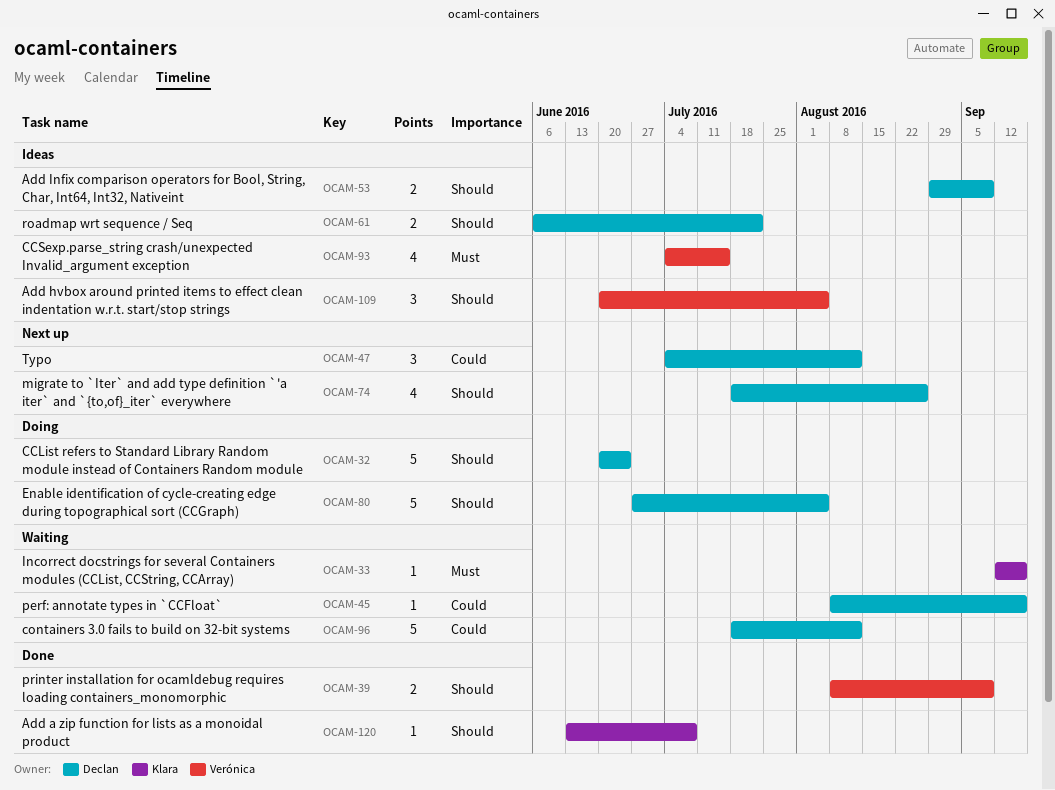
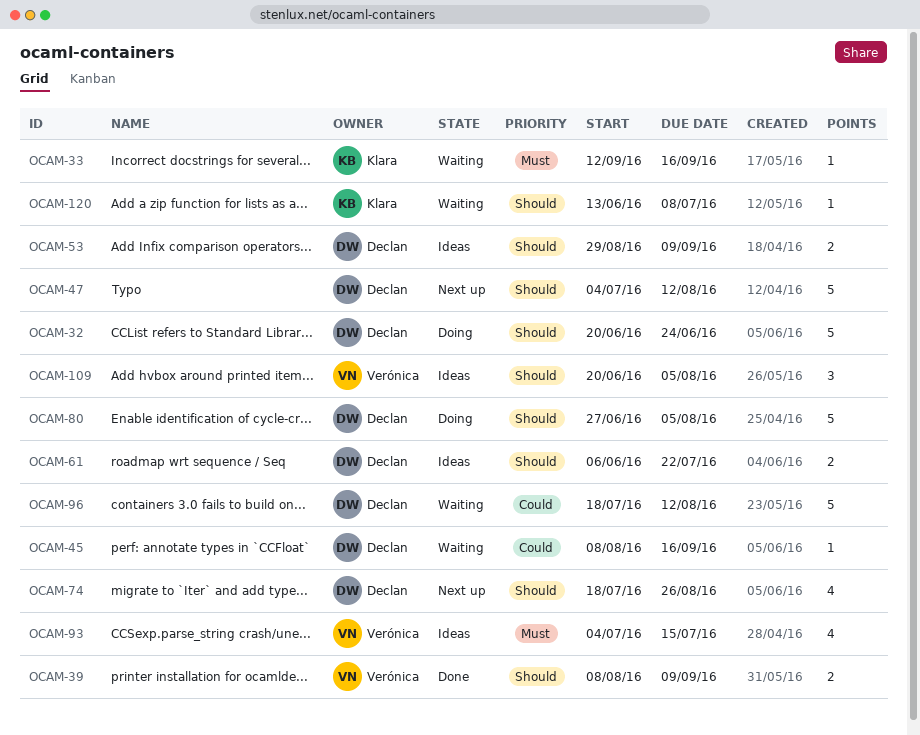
OCAM-47, priority: Could -> Should
OCAM-47, estimate: 3 -> 5
OCAM-120, status: Done -> Waiting

